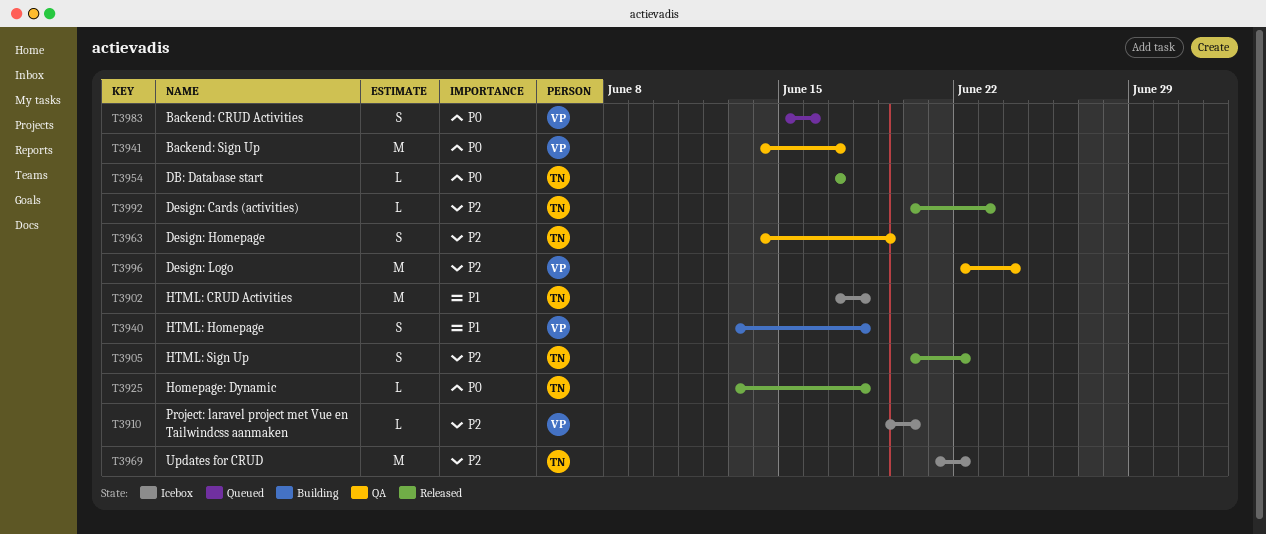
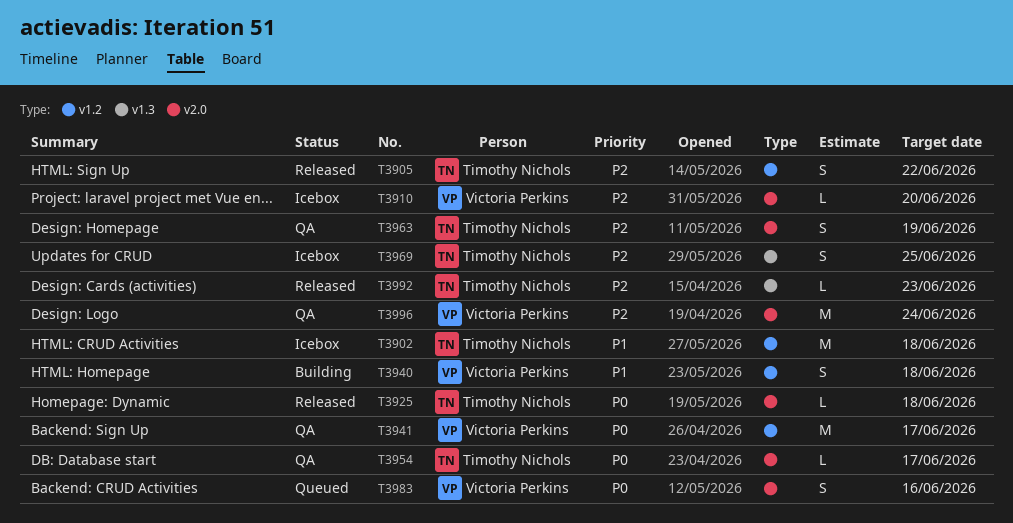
T3954, status: Released -> QA
T3969, estimate: M -> S
T3969, due: Jun 22 -> Jun 25

